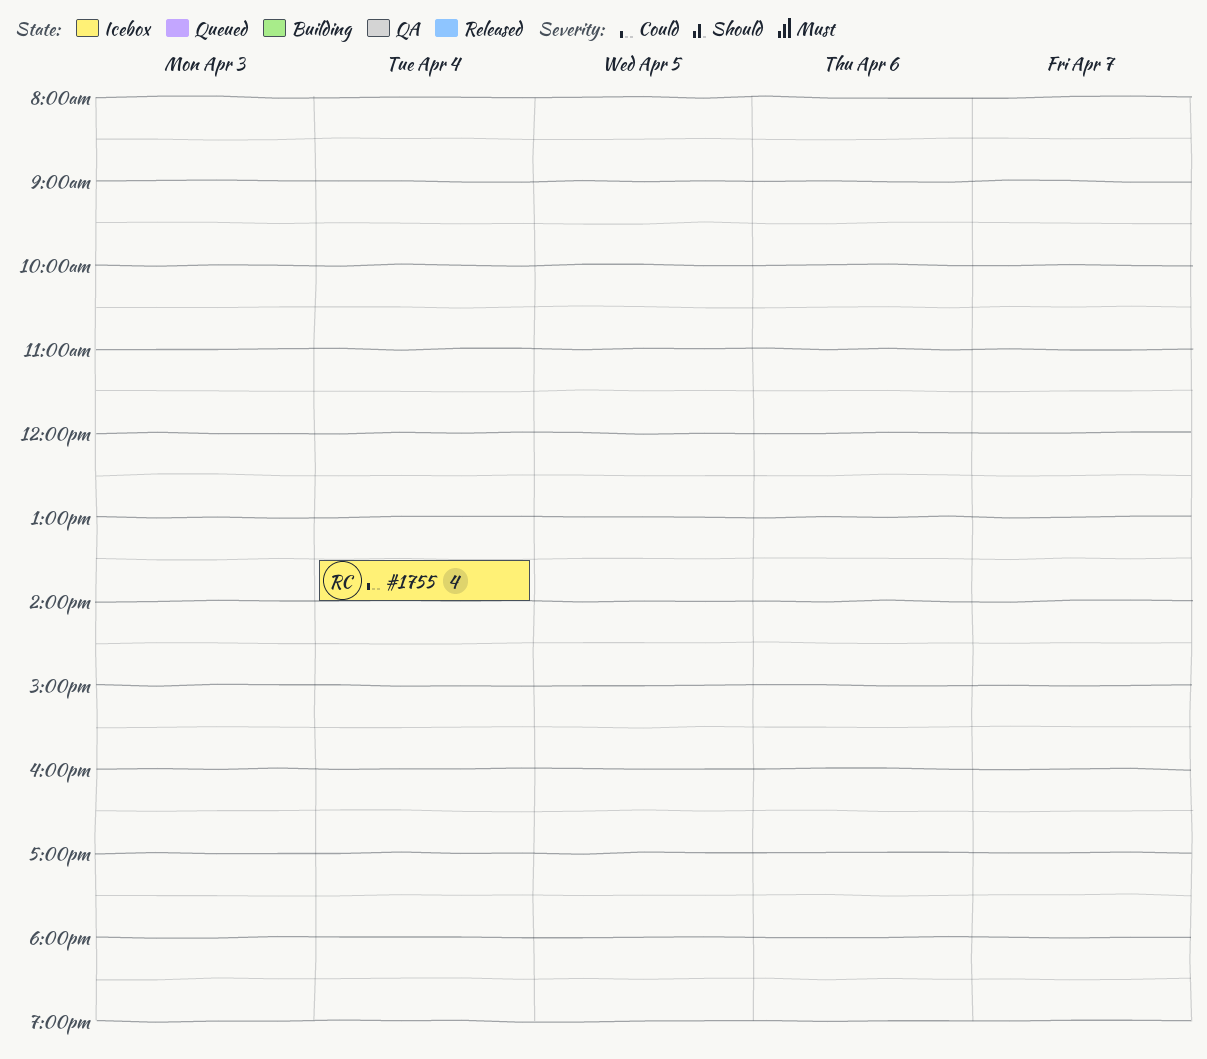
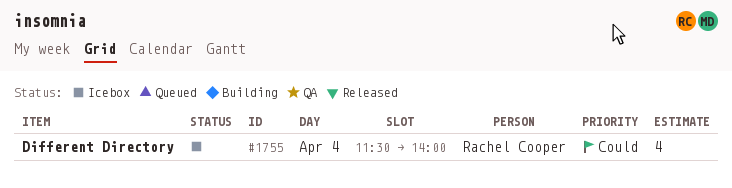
#1755, begins: 13:30 -> 11:30

